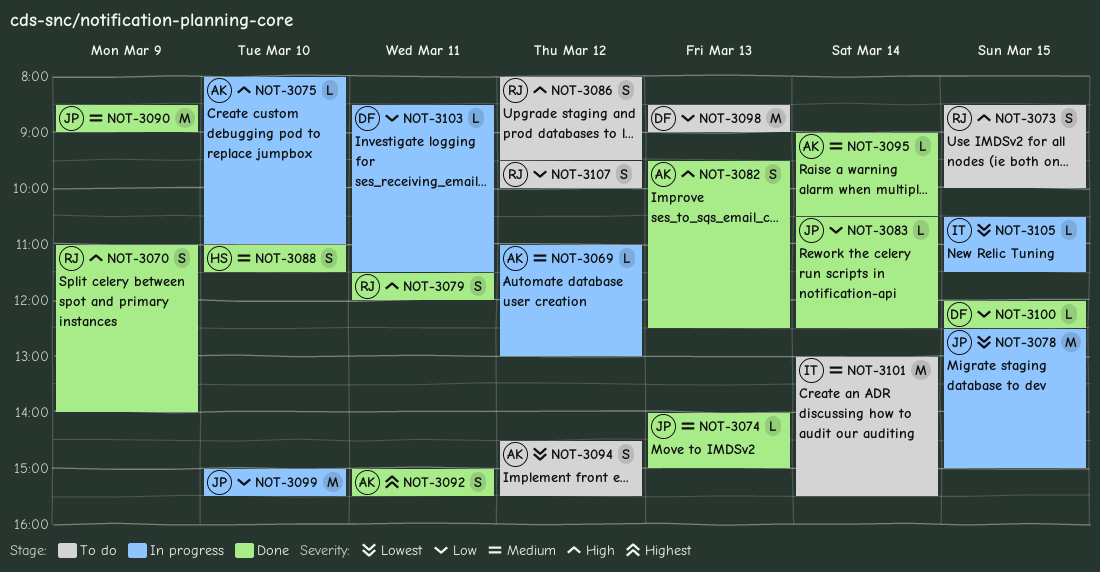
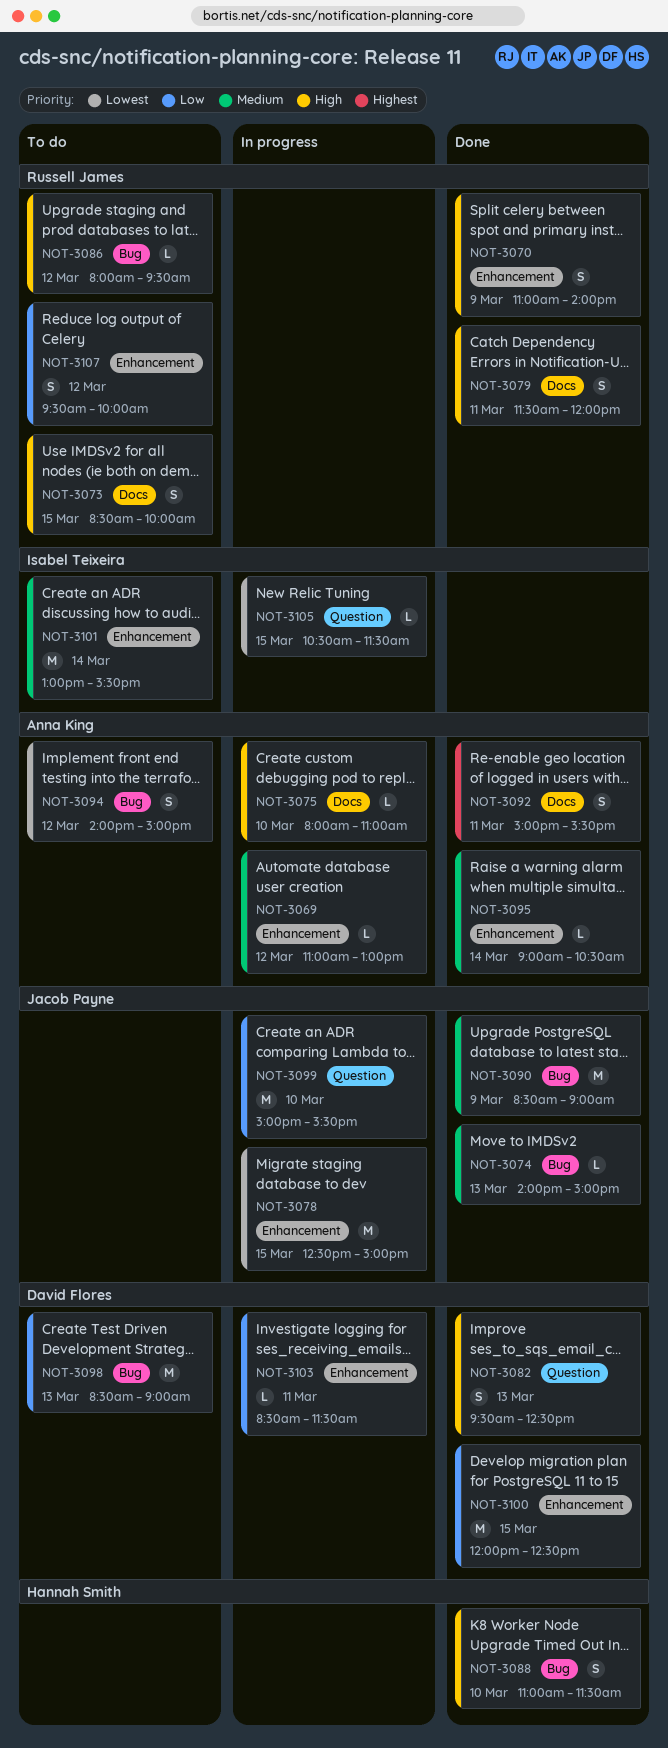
NOT-3082, owner: Anna King -> David Flores
NOT-3083: present -> none
NOT-3086, estimate: S -> L
NOT-3088, priority: Medium -> High
NOT-3094, begins: 14:30 -> 14:00
NOT-3094, ends: 15:30 -> 15:00
NOT-3100, estimate: L -> M

